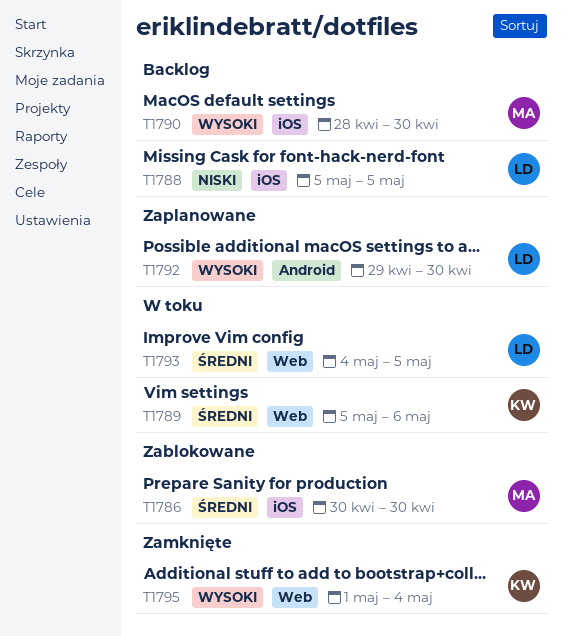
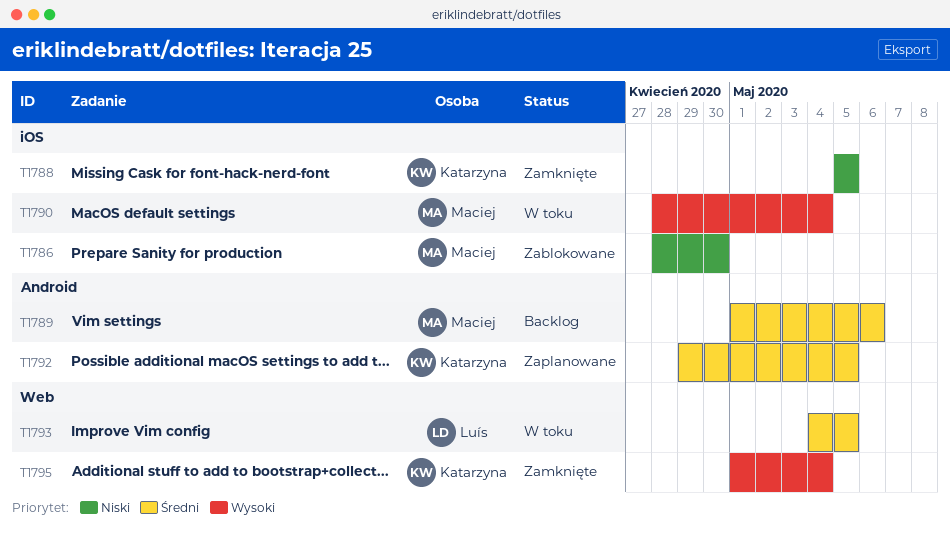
T1786, priority: Średni -> Niski
T1786, start: Apr 30 -> Apr 28
T1788, status: Backlog -> Zamknięte
T1788, owner: Luís -> Katarzyna
T1789, status: W toku -> Backlog
T1789, owner: Katarzyna -> Maciej
T1789, label: Web -> Android
T1789, start: May 5 -> May 1
T1790, status: Backlog -> W toku
T1790, due: Apr 30 -> May 4
T1792, owner: Luís -> Katarzyna
T1792, priority: Wysoki -> Średni
T1792, due: Apr 30 -> May 5

